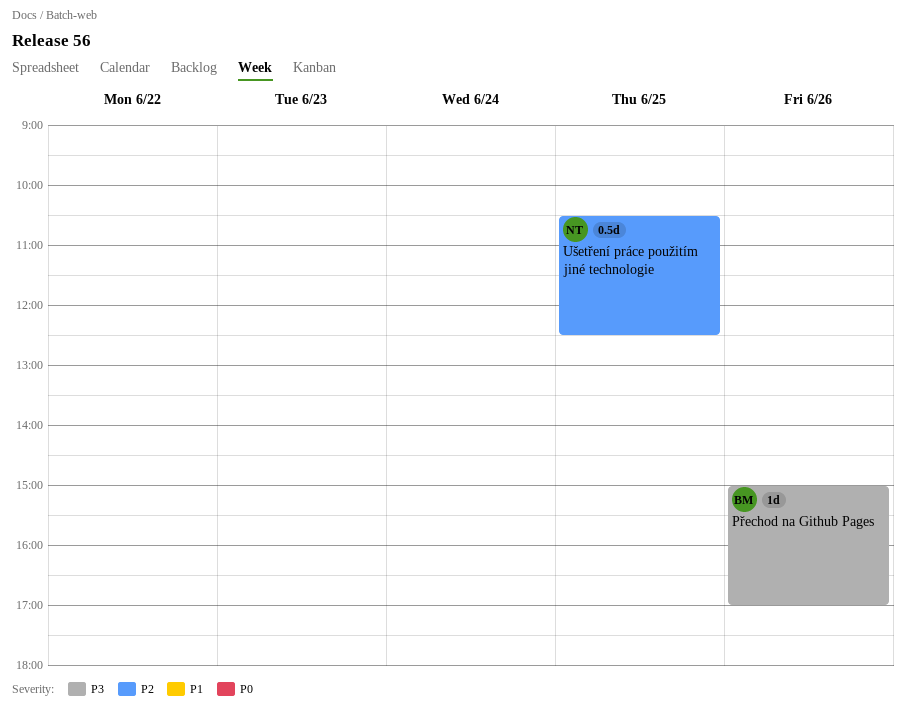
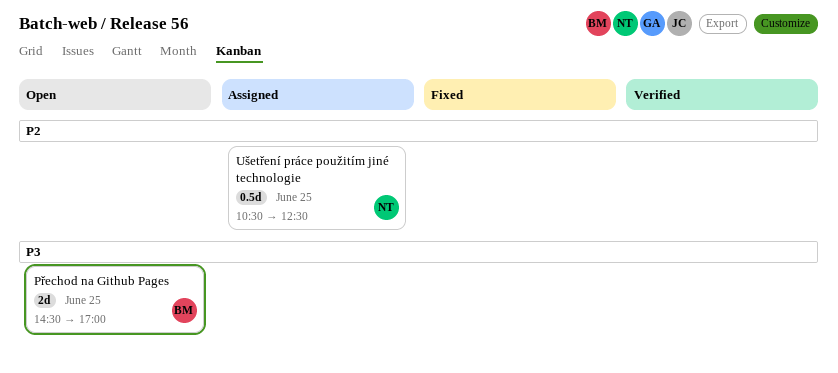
Přechod na Github Pages, estimate: 1d -> 2d
Přechod na Github Pages, day: Jun 26 -> Jun 25
Přechod na Github Pages, begins: 15:00 -> 14:30

